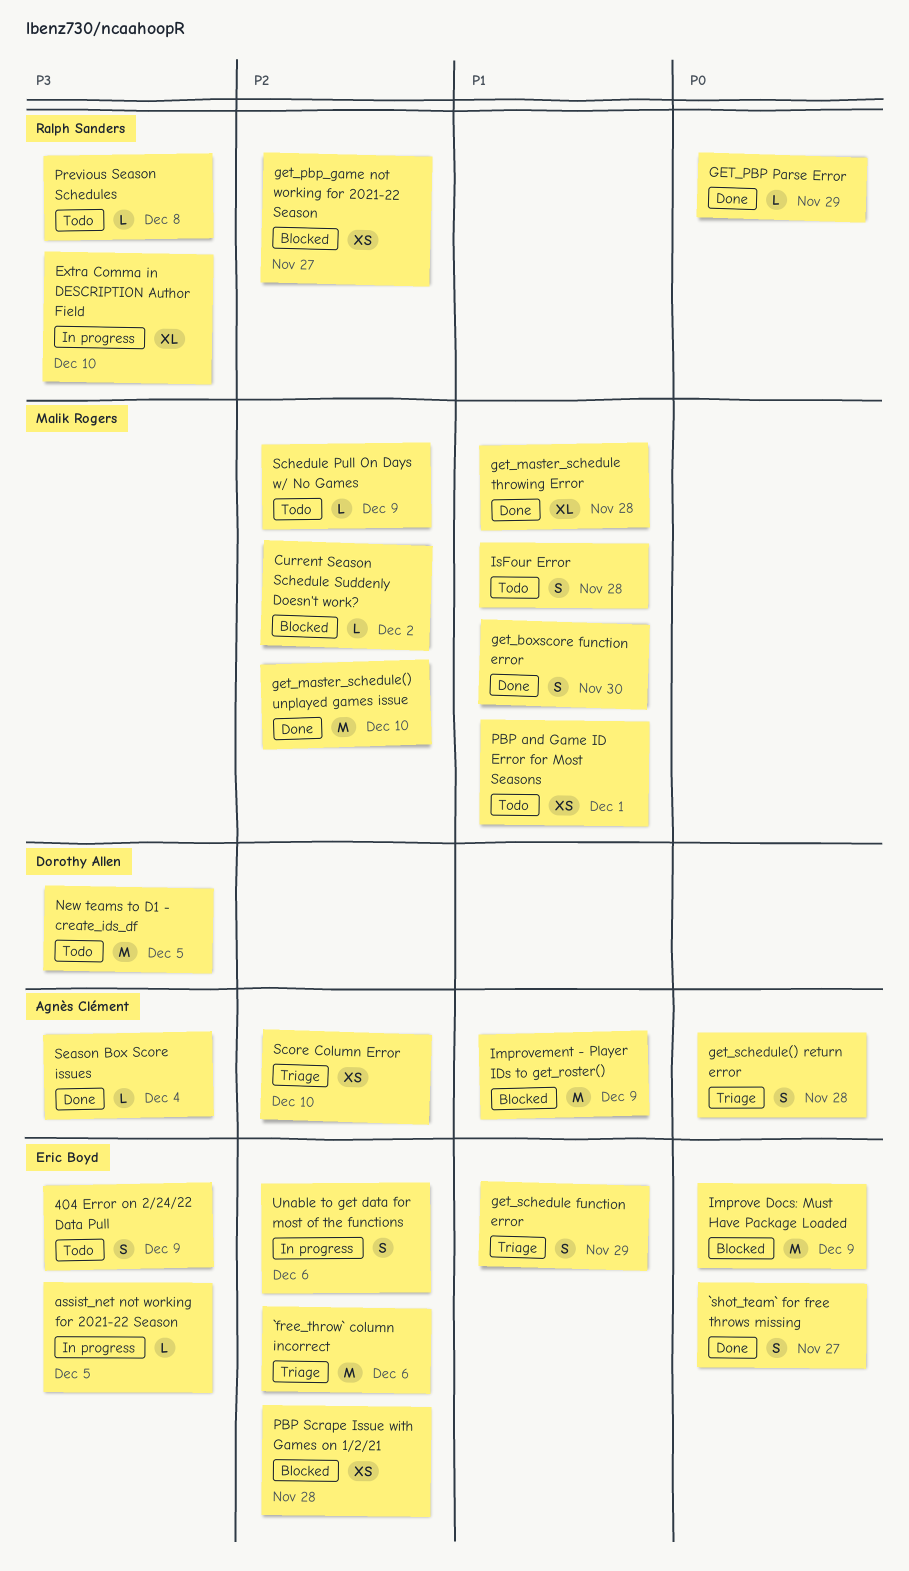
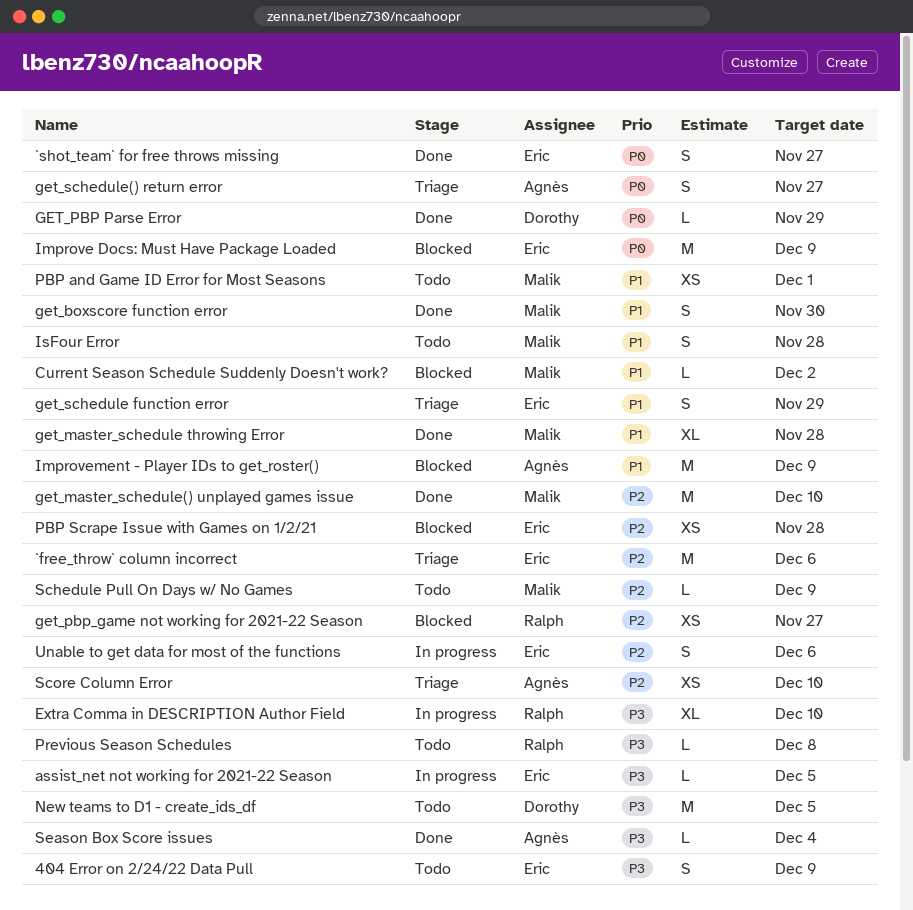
Current Season Schedule Suddenly Doesn't work?, priority: P2 -> P1
GET_PBP Parse Error, owner: Ralph Sanders -> Dorothy Allen
get_schedule() return error, due: Nov 28 -> Nov 27

